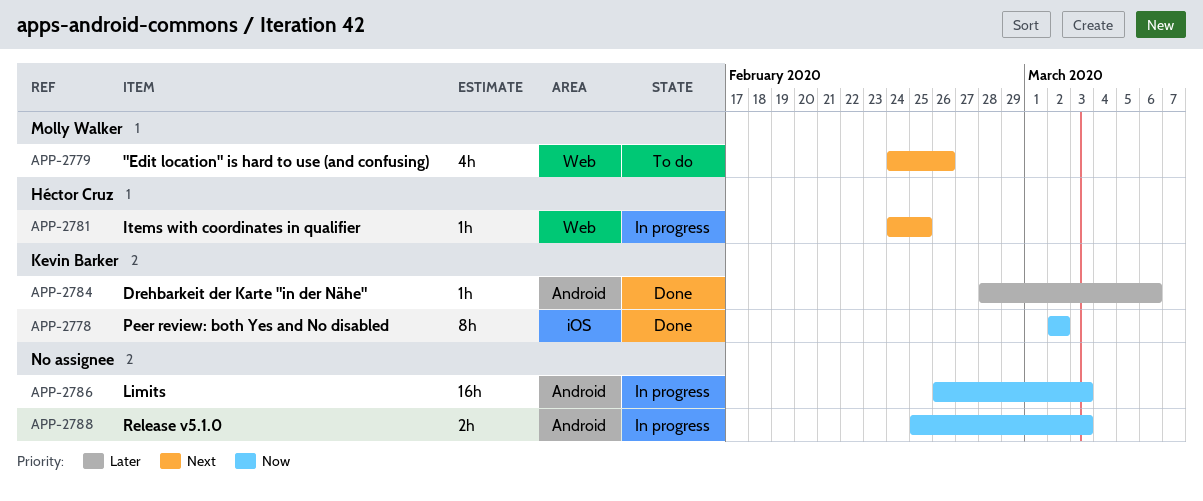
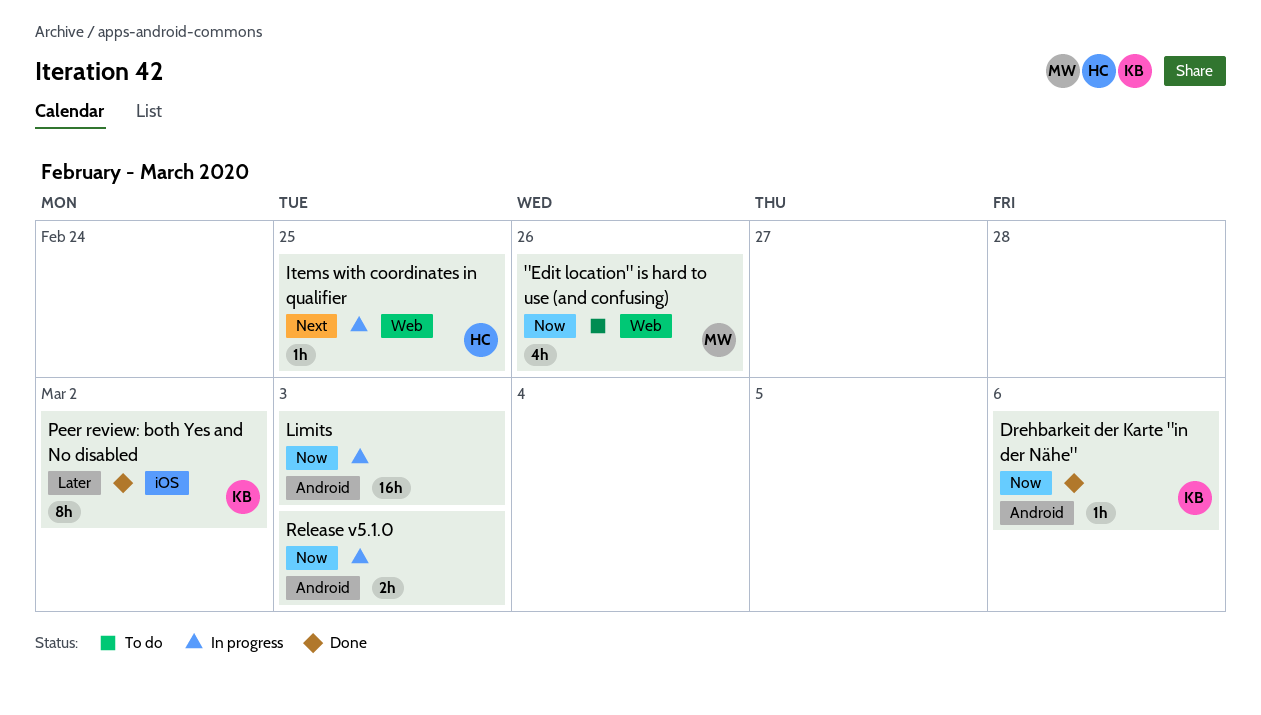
"Edit location" is hard to use (and confusing), priority: Next -> Now
Drehbarkeit der Karte "in der Nähe", priority: Later -> Now
Peer review: both Yes and No disabled, priority: Now -> Later

